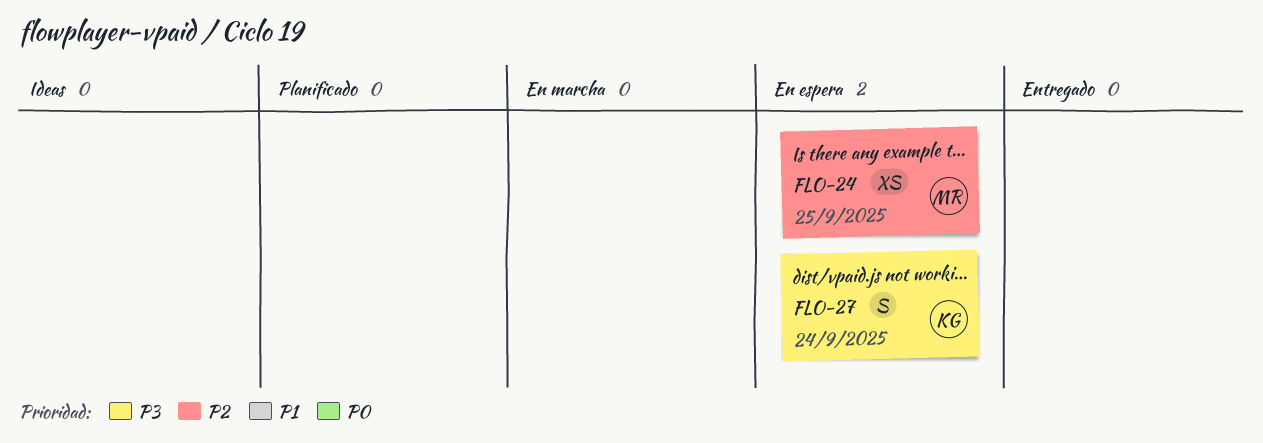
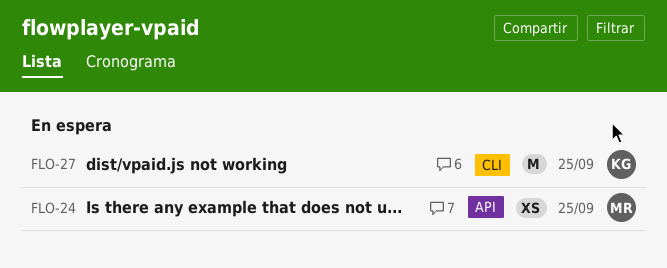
FLO-27, estimate: S -> M
FLO-27, due: Sep 24 -> Sep 25

